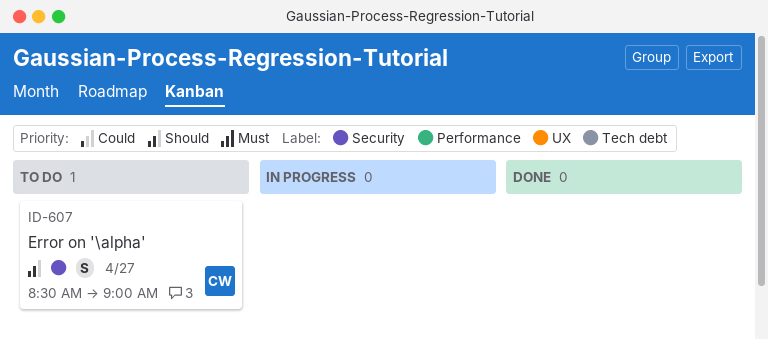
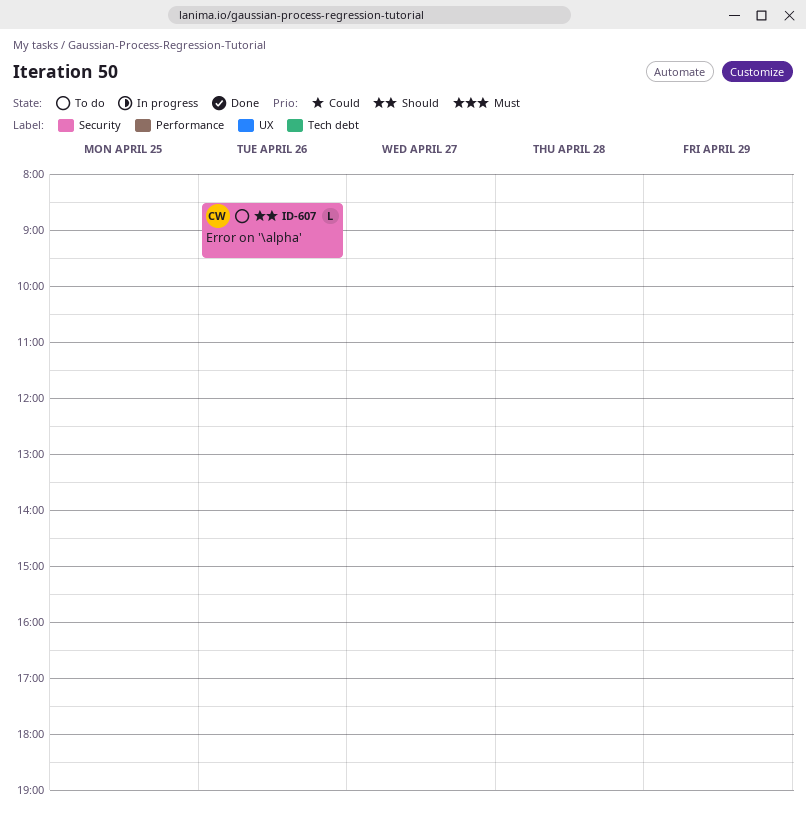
ID-607, estimate: S -> L
ID-607, day: Apr 27 -> Apr 26
ID-607, ends: 09:00 -> 09:30

